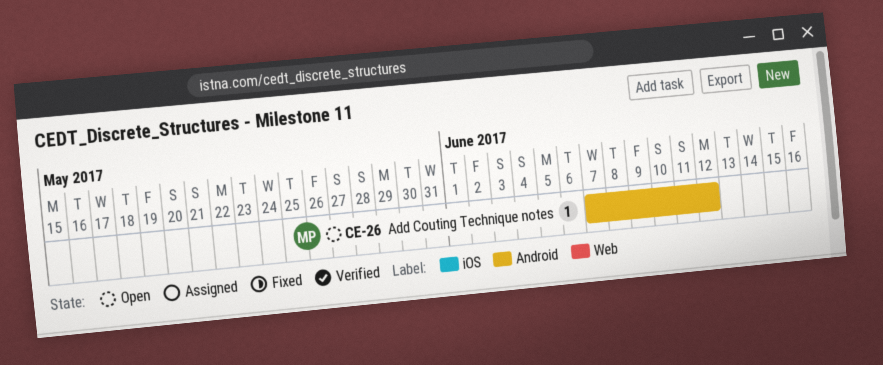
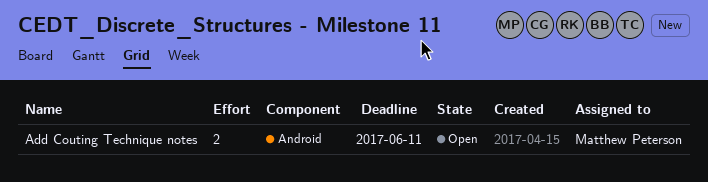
Add Couting Technique notes, estimate: 1 -> 2
Add Couting Technique notes, due: Jun 12 -> Jun 11

